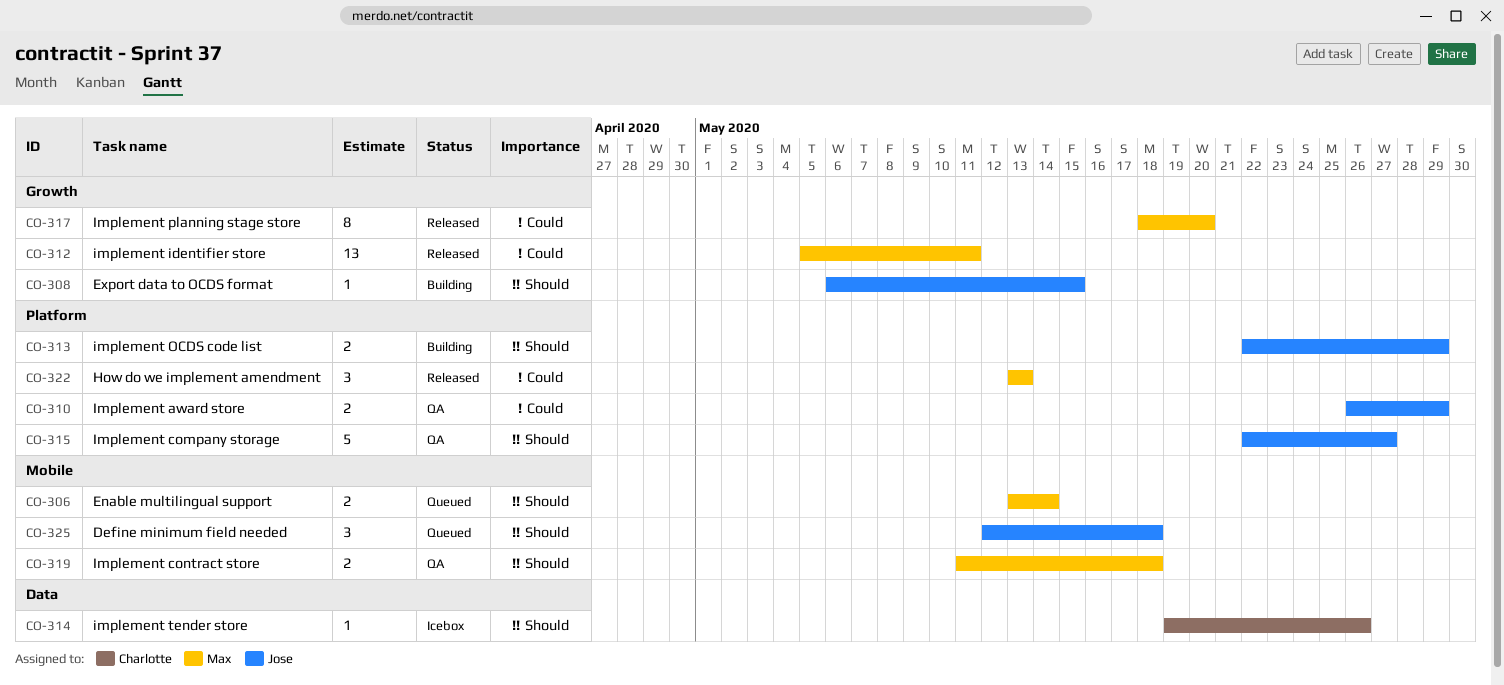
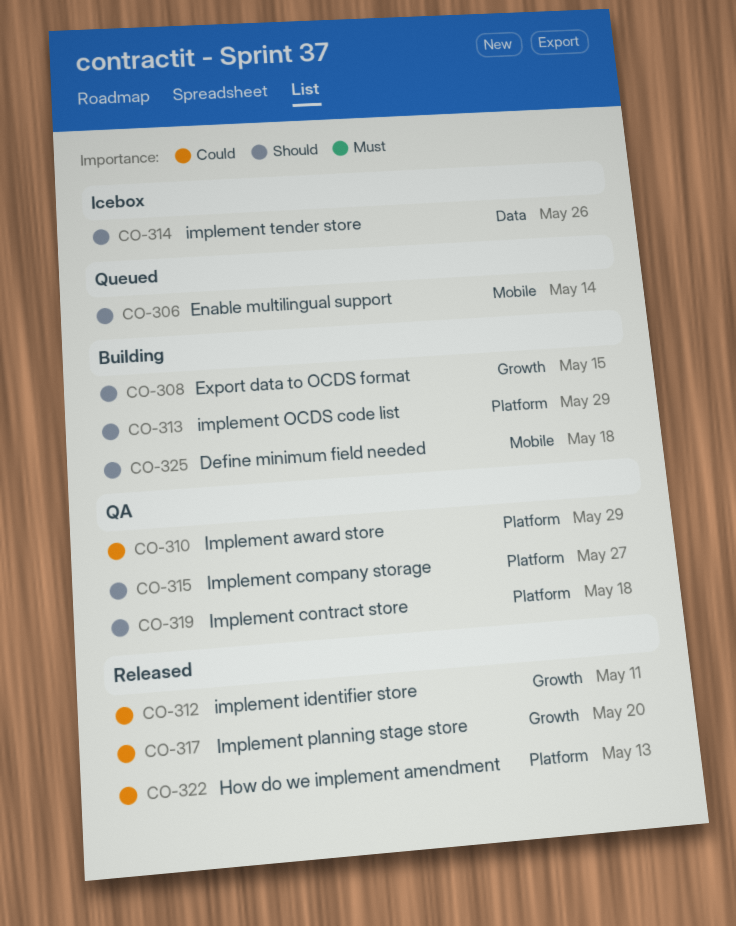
CO-319, label: Mobile -> Platform
CO-325, status: Queued -> Building

